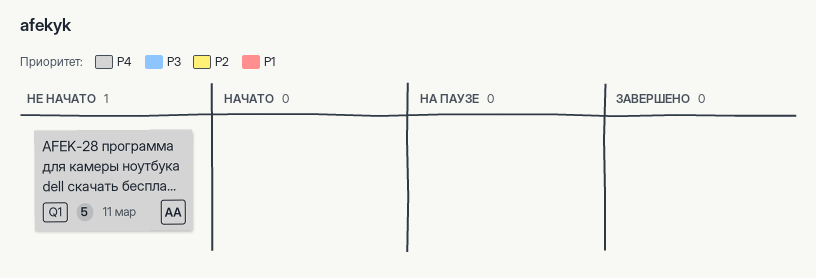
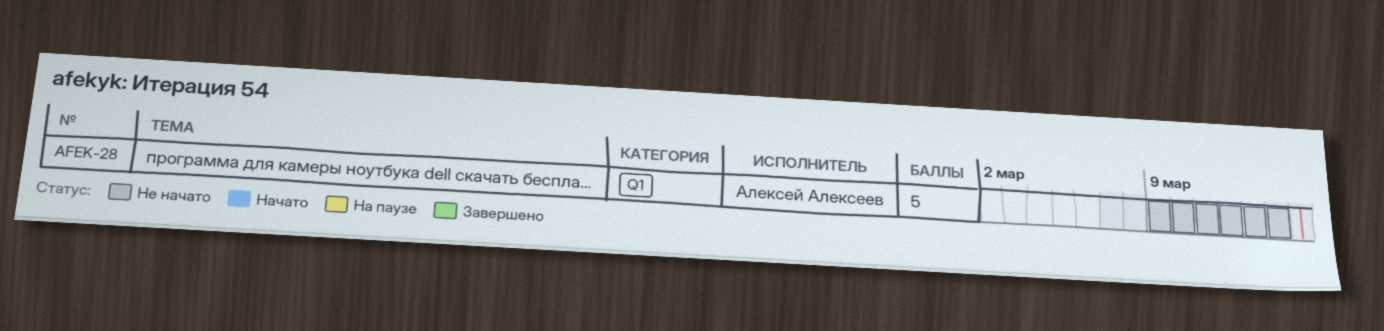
AFEK-28, due: Mar 11 -> Mar 14

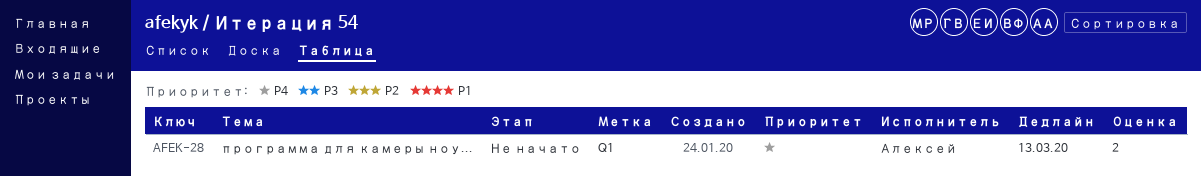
AFEK-28, estimate: 5 -> 2
AFEK-28, due: Mar 14 -> Mar 13

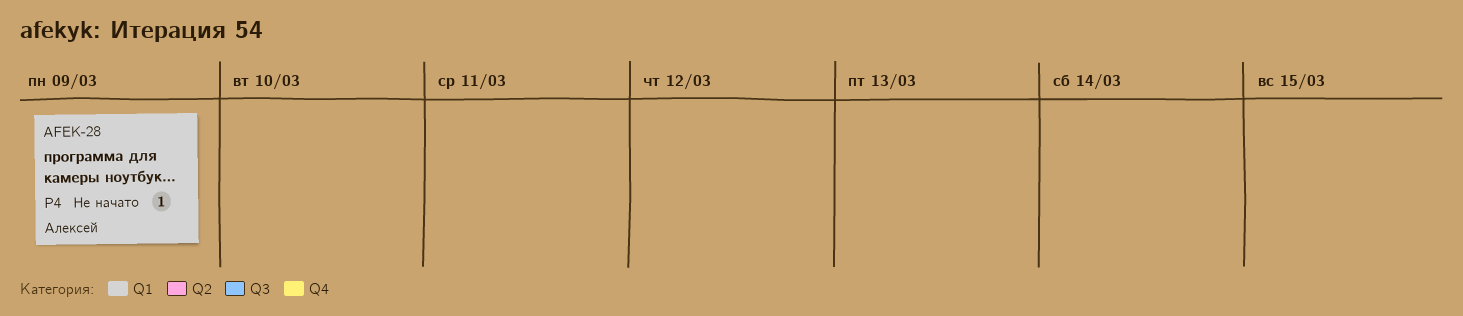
AFEK-28, estimate: 2 -> 1
AFEK-28, due: Mar 13 -> Mar 9

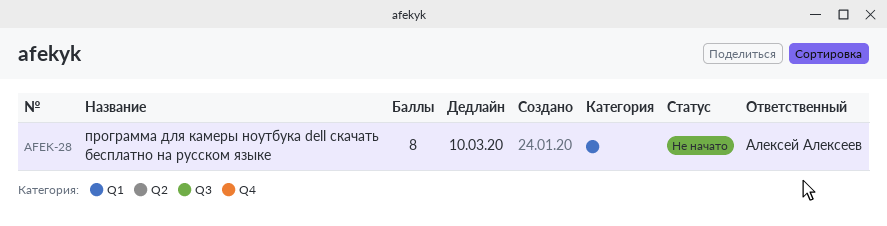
AFEK-28, estimate: 1 -> 8
AFEK-28, due: Mar 9 -> Mar 10

